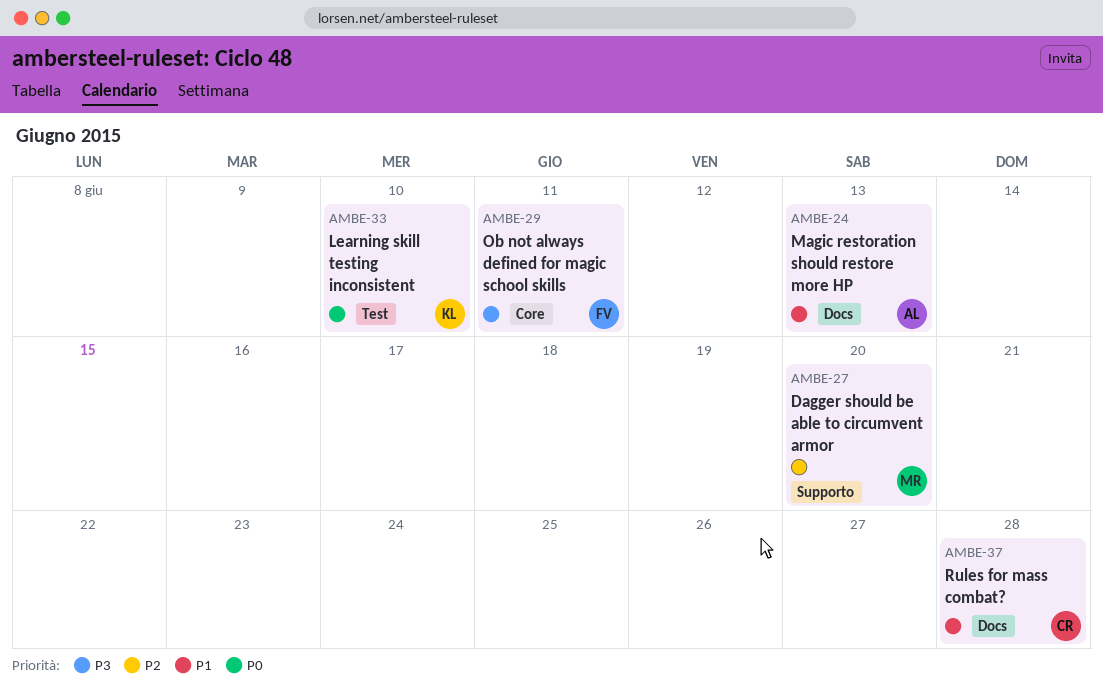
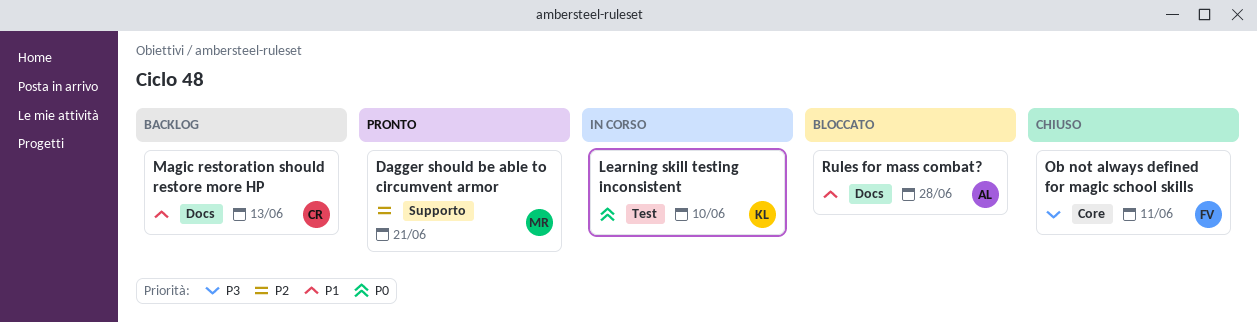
Dagger should be able to circumvent armor, due: Jun 20 -> Jun 21
Magic restoration should restore more HP, owner: AL -> CR
Rules for mass combat?, owner: CR -> AL

